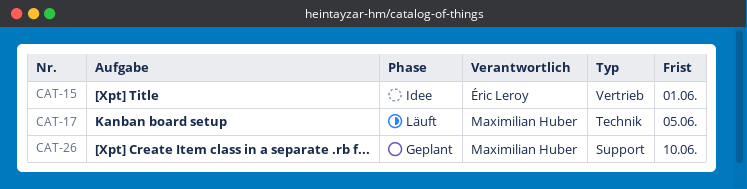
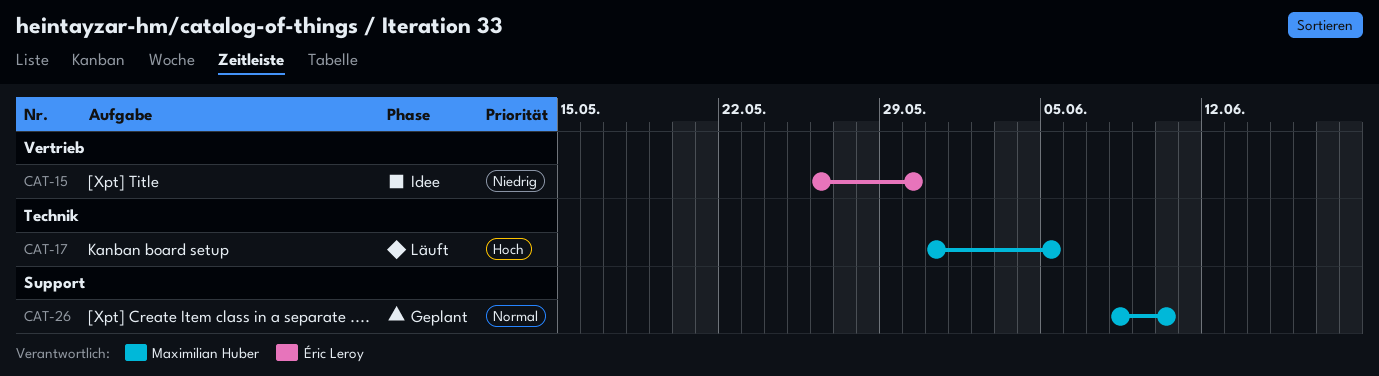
CAT-15, due: Jun 1 -> May 30

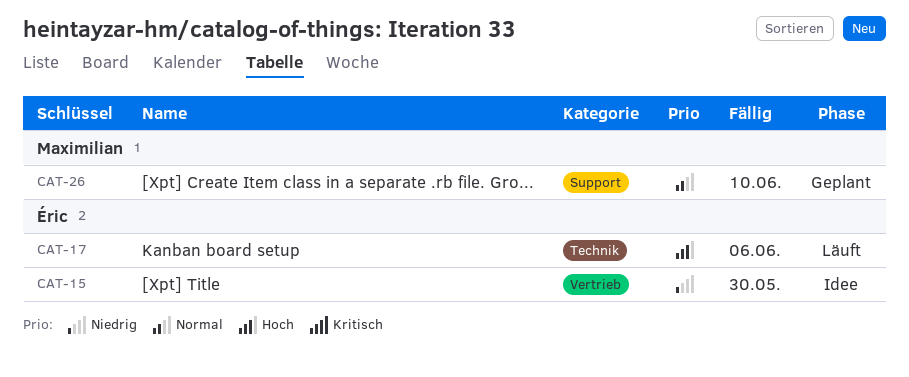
CAT-17, owner: Maximilian Huber -> Éric Leroy
CAT-17, due: Jun 5 -> Jun 6

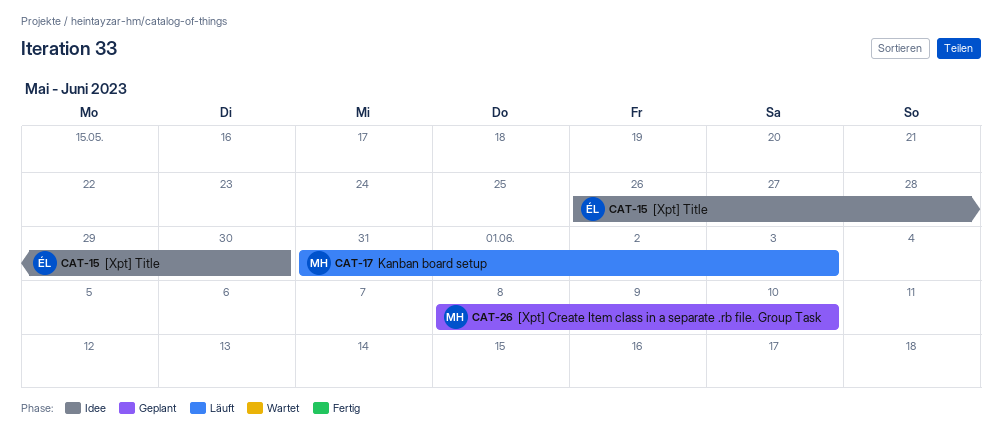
CAT-17, owner: Éric -> Maximilian
CAT-17, due: Jun 6 -> Jun 3

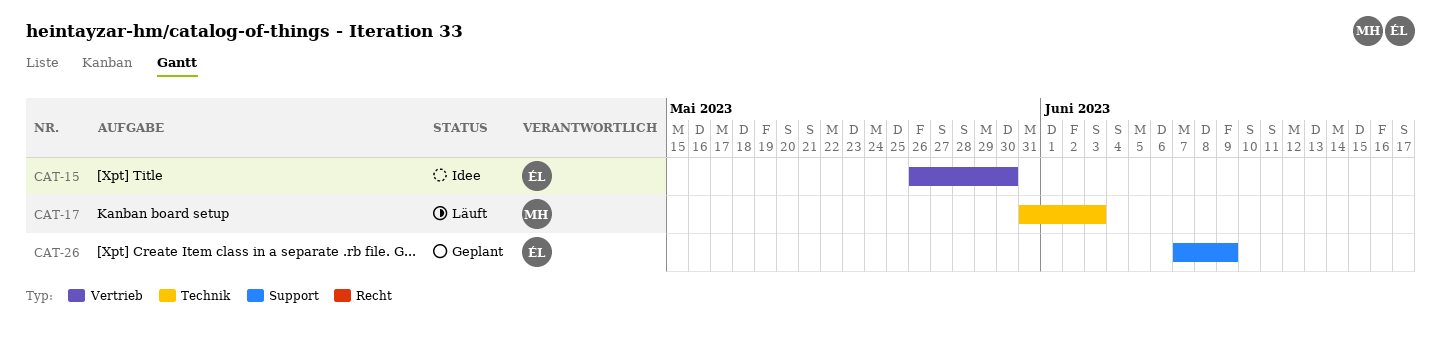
CAT-26, owner: MH -> ÉL
CAT-26, start: Jun 8 -> Jun 7
CAT-26, due: Jun 10 -> Jun 9

